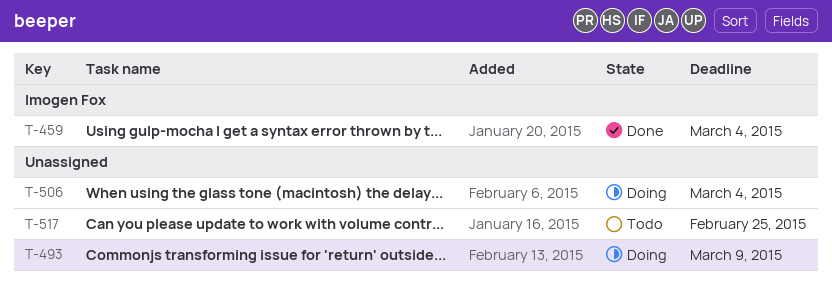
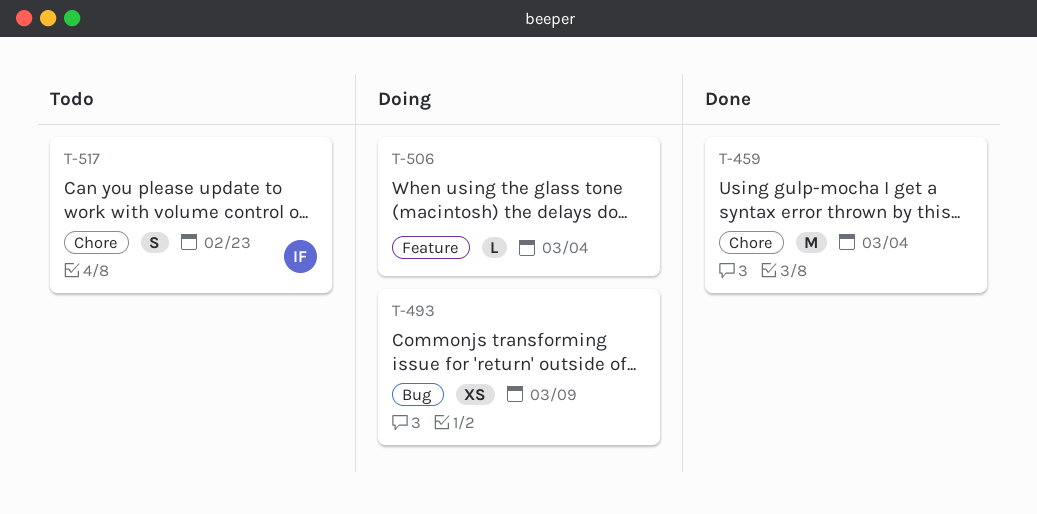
T-459, owner: Imogen Fox -> none
T-517, owner: none -> Imogen Fox
T-517, due: Feb 25 -> Feb 23

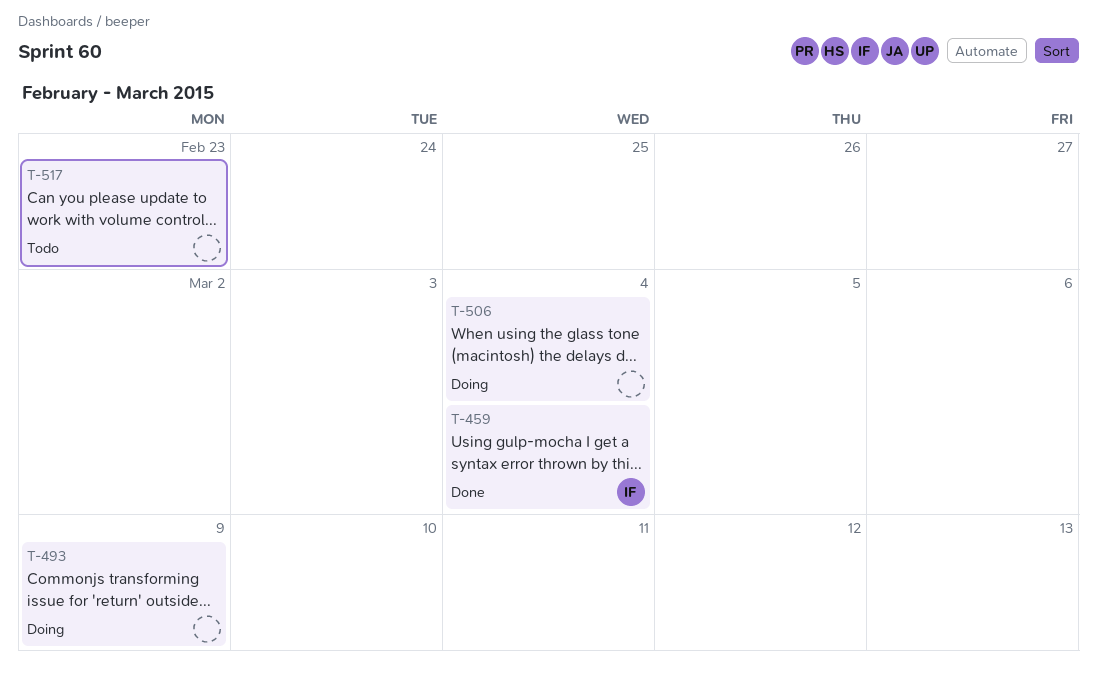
T-459, owner: none -> IF
T-517, owner: IF -> none

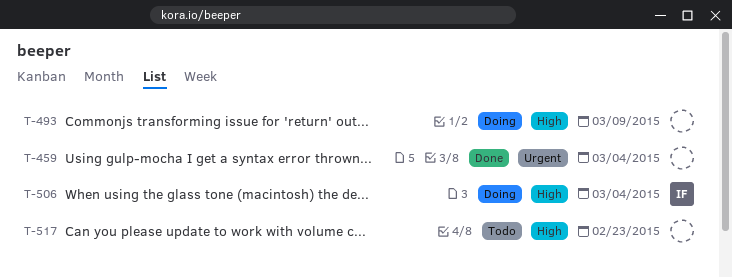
T-459, owner: IF -> none
T-506, owner: none -> IF

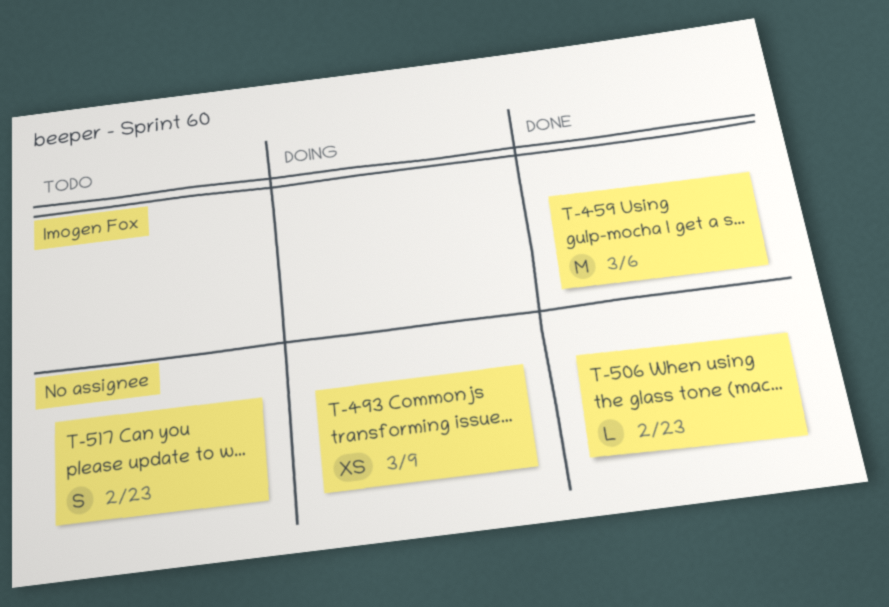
T-459, owner: none -> Imogen Fox
T-459, due: Mar 4 -> Mar 6
T-506, status: Doing -> Done
T-506, owner: Imogen Fox -> none
T-506, due: Mar 4 -> Feb 23

